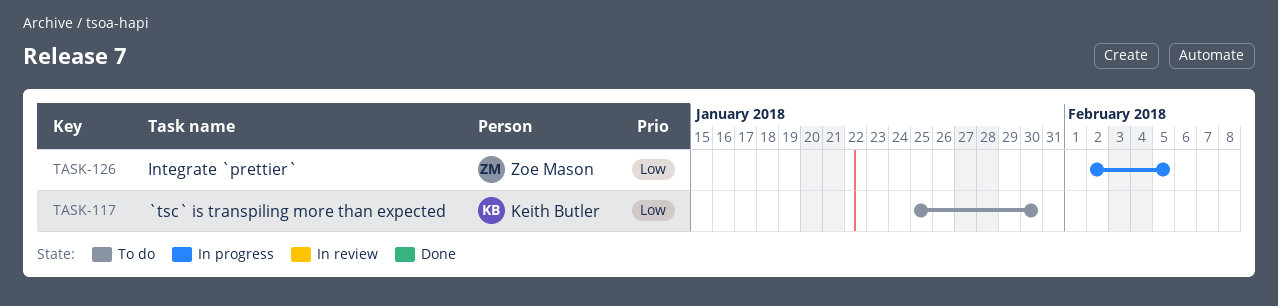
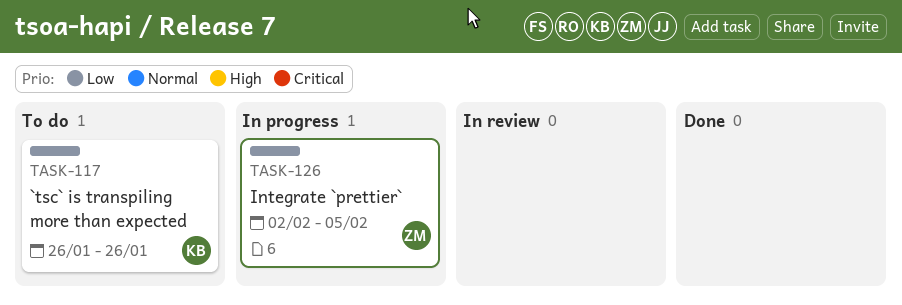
TASK-117, start: Jan 25 -> Jan 26
TASK-117, due: Jan 30 -> Jan 26

